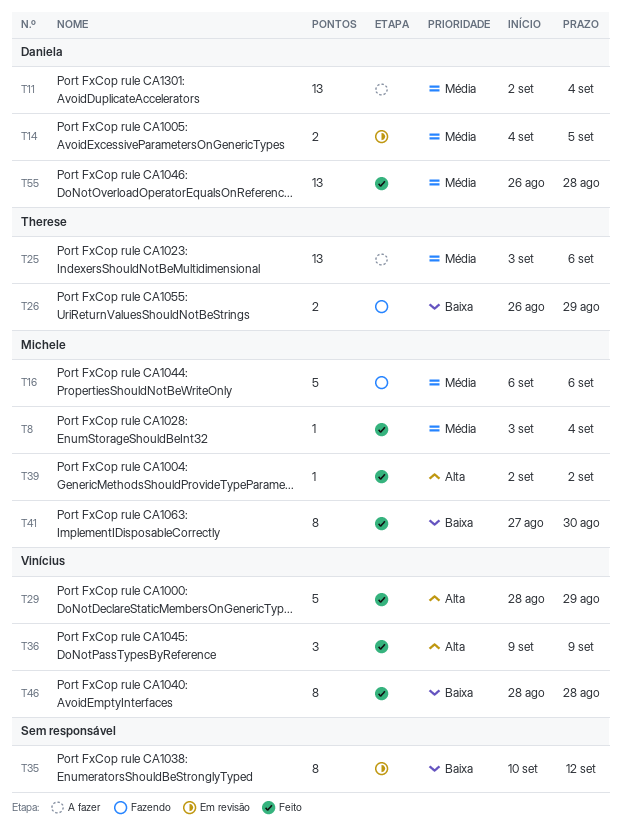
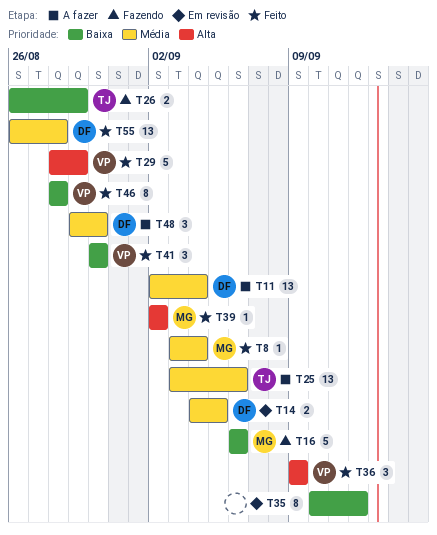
T16, priority: Média -> Baixa
T41, owner: Michele -> Vinícius
T41, estimate: 8 -> 3
T41, start: Aug 27 -> Aug 30
T48: none -> present

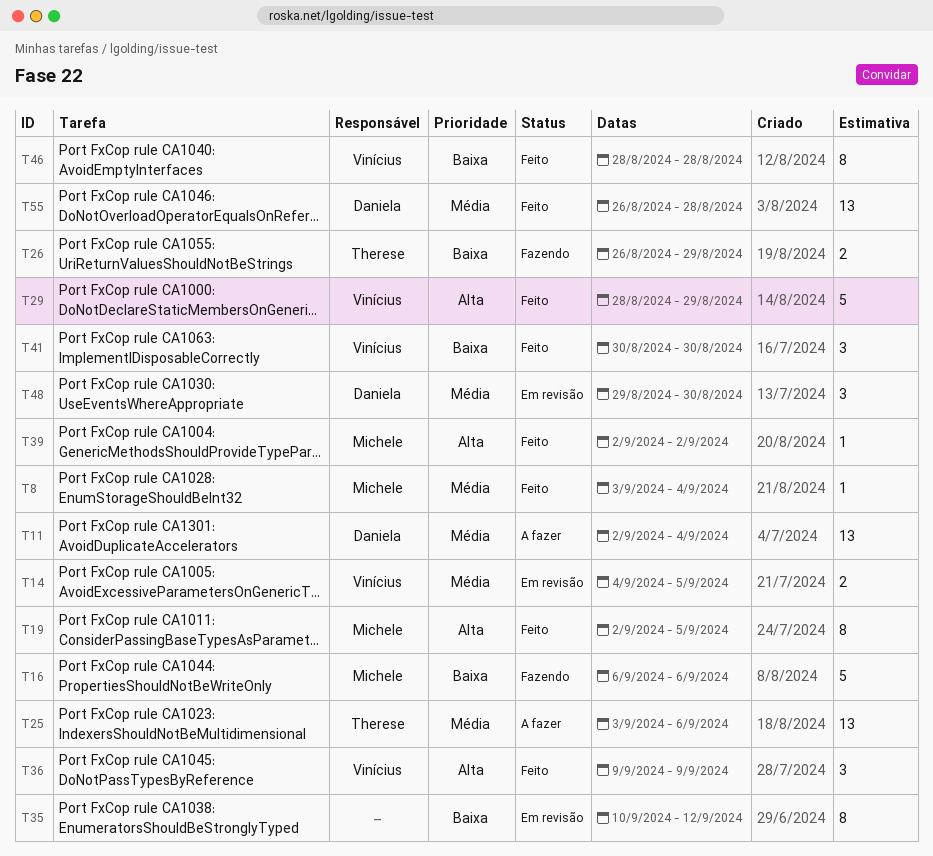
T14, owner: Daniela -> Vinícius
T19: none -> present
T48, status: A fazer -> Em revisão

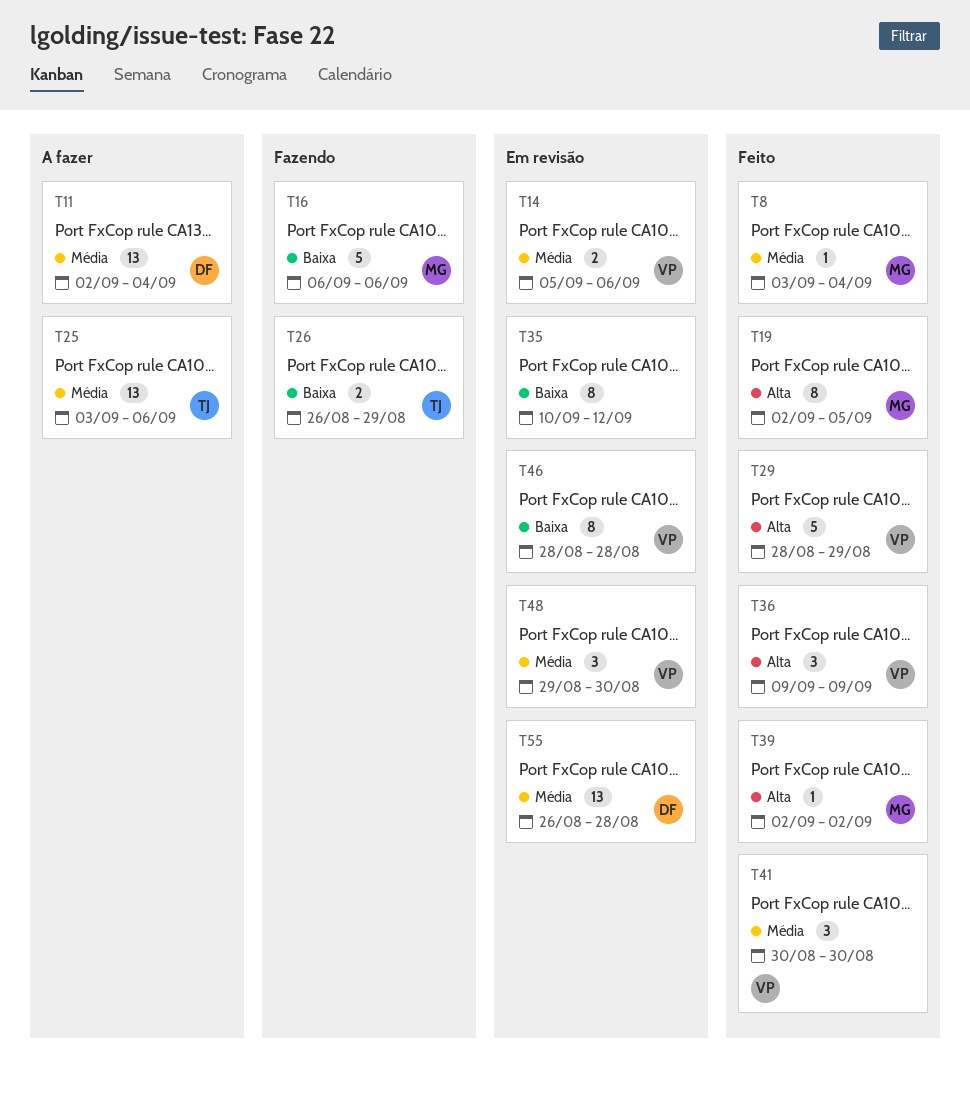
T14, start: Sep 4 -> Sep 5
T14, due: Sep 5 -> Sep 6
T41, priority: Baixa -> Média
T46, status: Feito -> Em revisão
T48, owner: Daniela -> Vinícius
T55, status: Feito -> Em revisão

